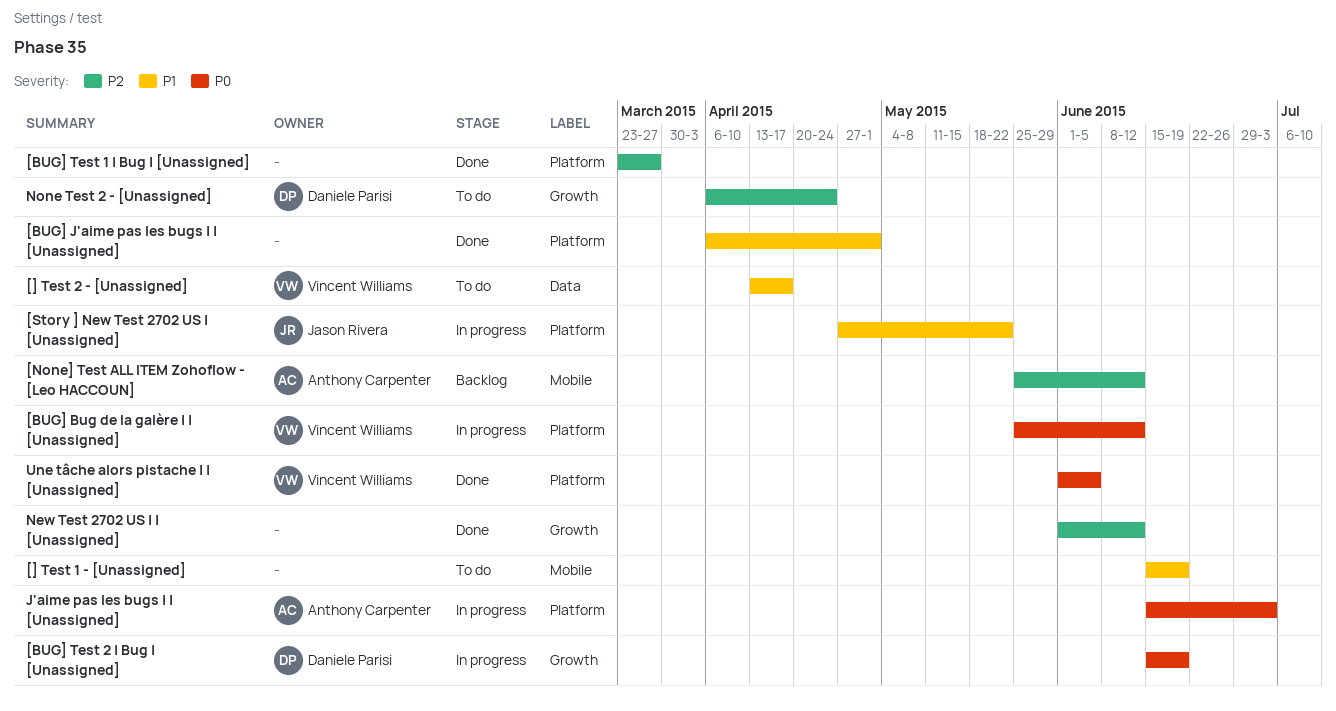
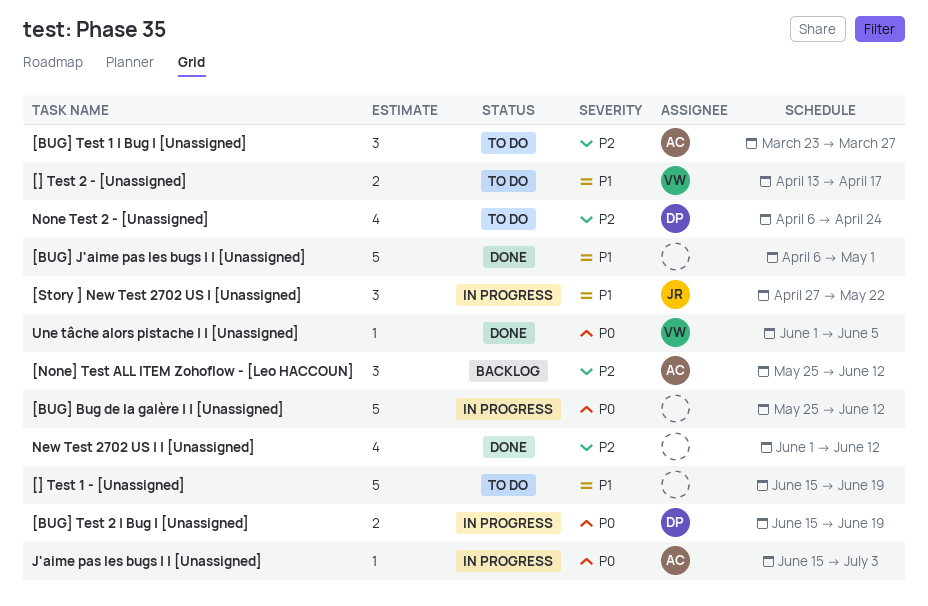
[BUG] Bug de la galère | | [Unassigned], owner: Vincent Williams -> none
[BUG] Test 1 | Bug | [Unassigned], status: Done -> To do
[BUG] Test 1 | Bug | [Unassigned], owner: none -> Anthony Carpenter

